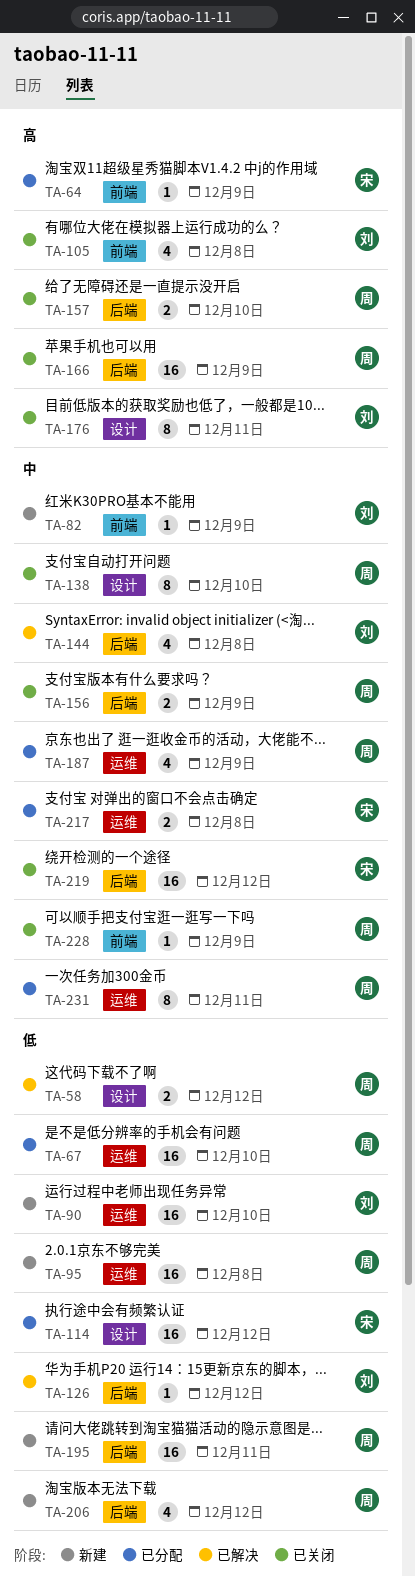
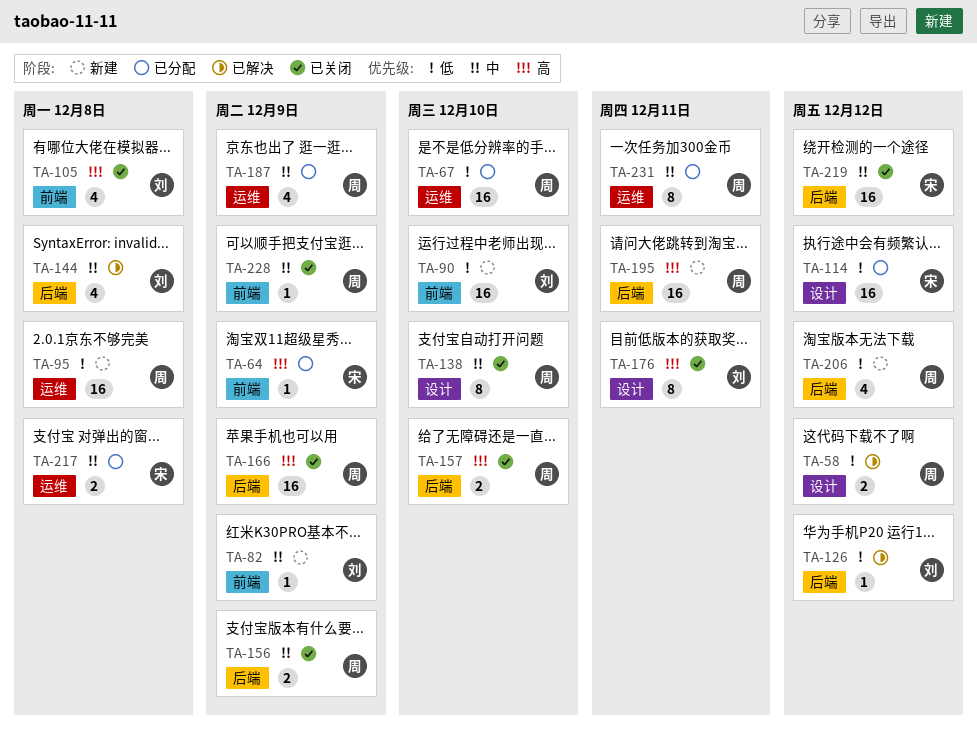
TA-90, label: 运维 -> 前端
TA-195, priority: 低 -> 高

